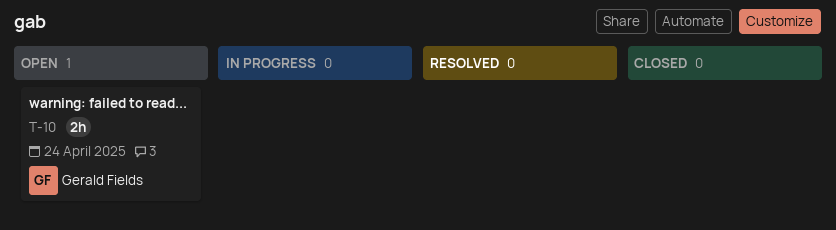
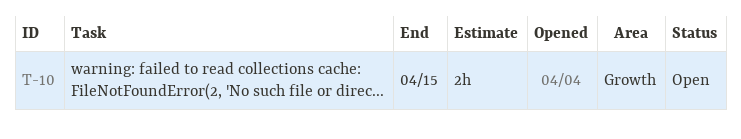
T-10, due: Apr 24 -> Apr 15

